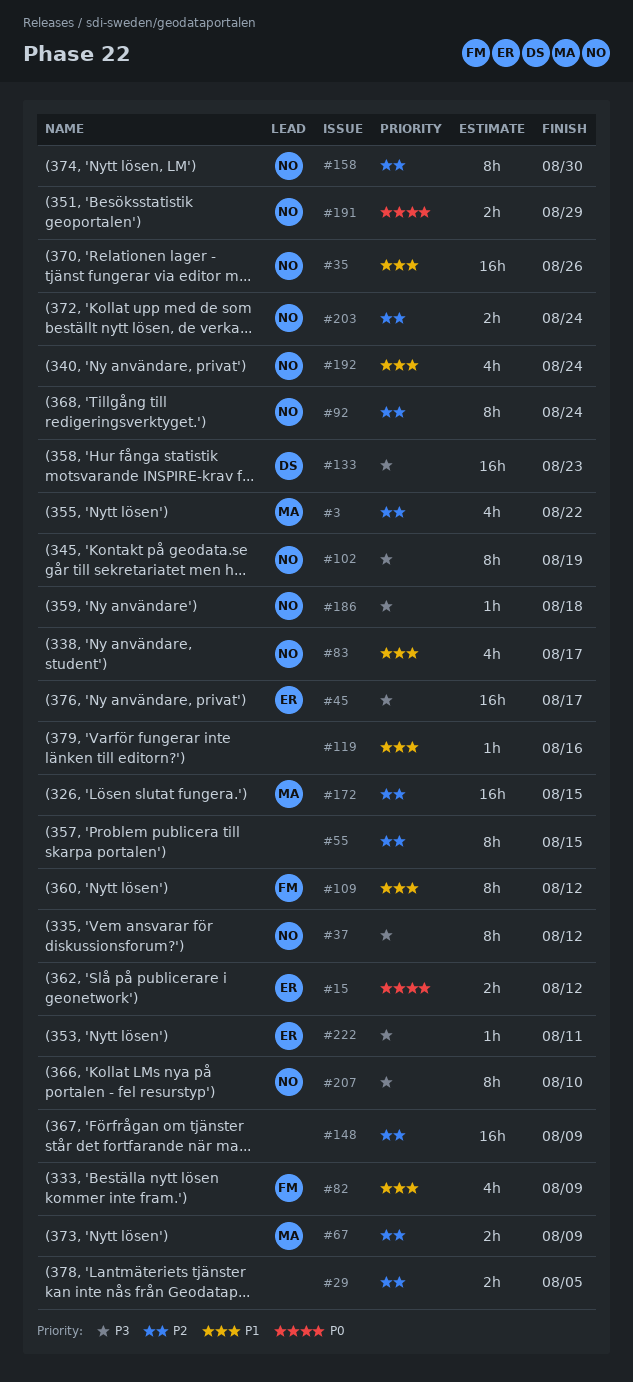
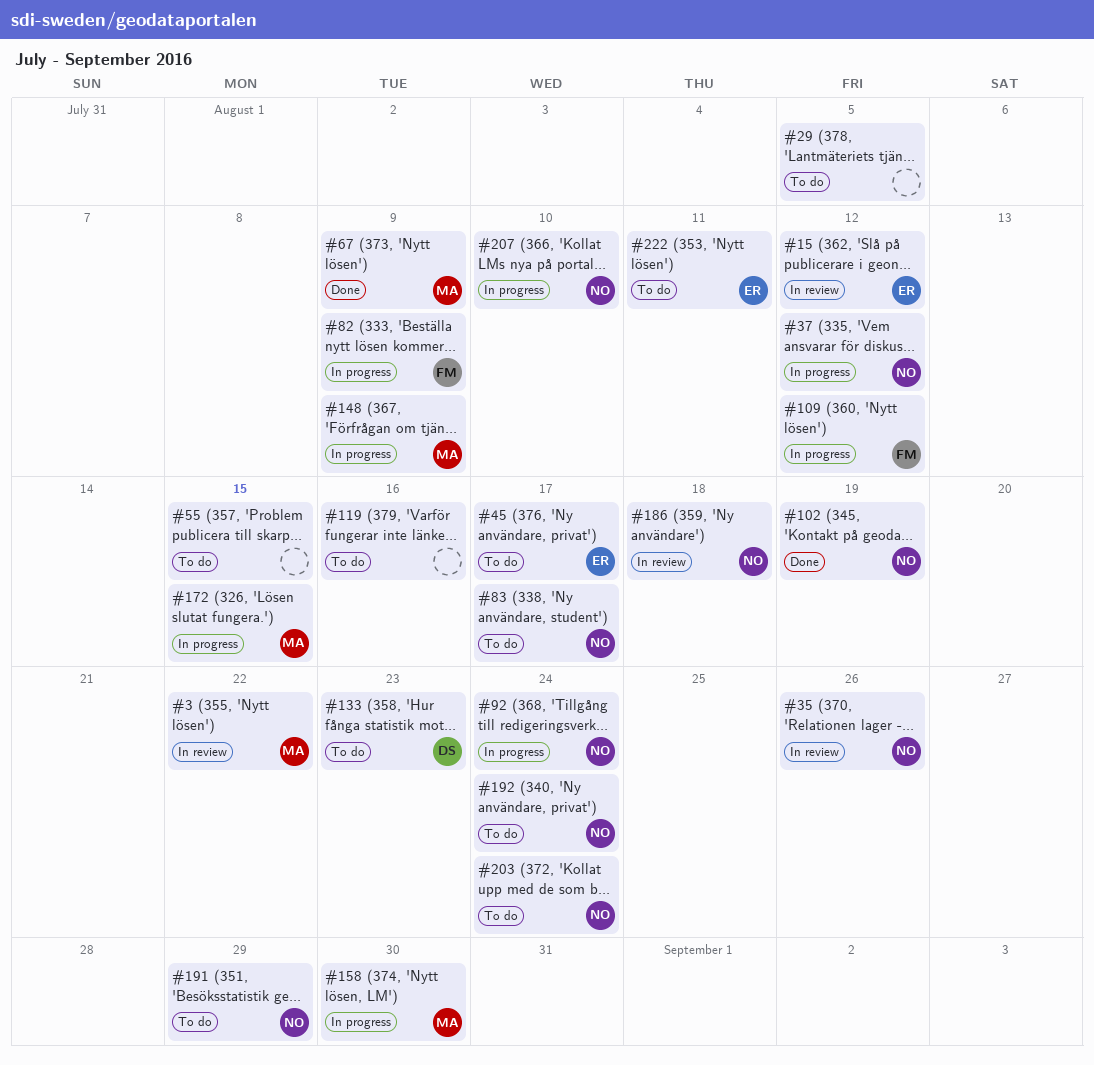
#148, owner: none -> MA
#158, owner: NO -> MA

